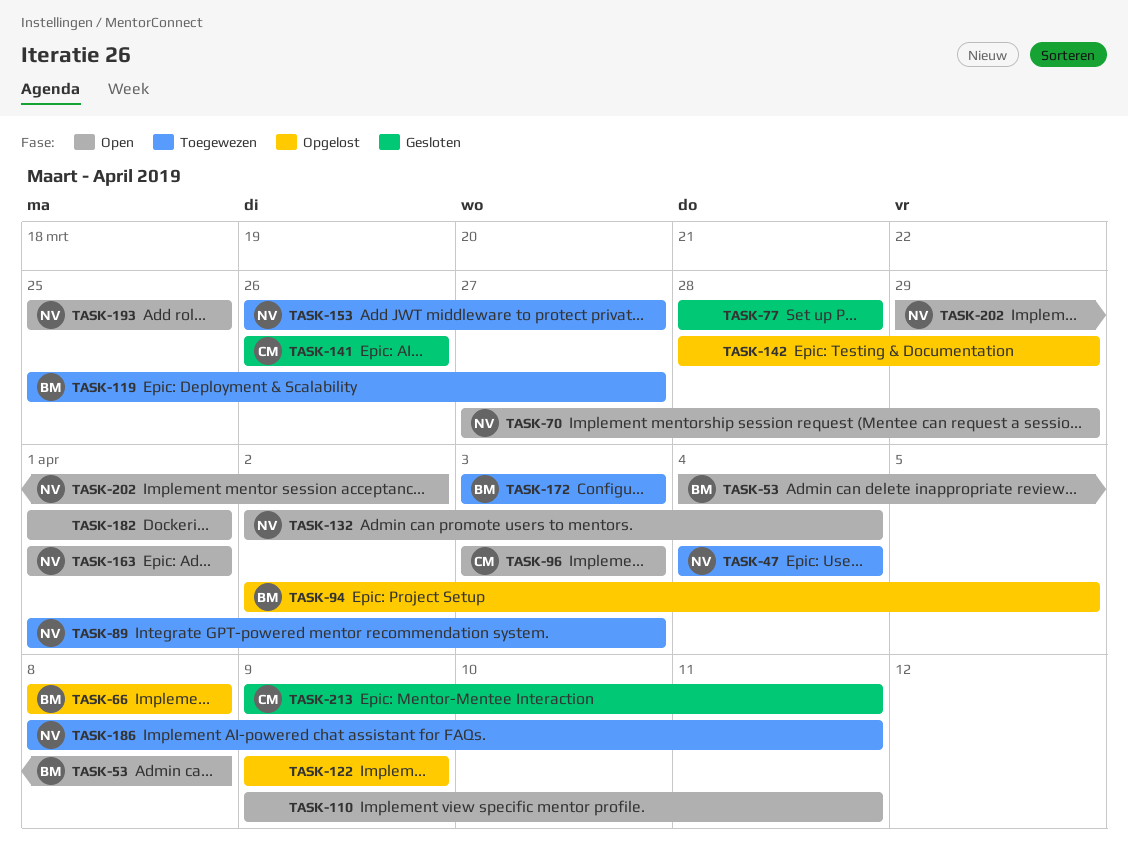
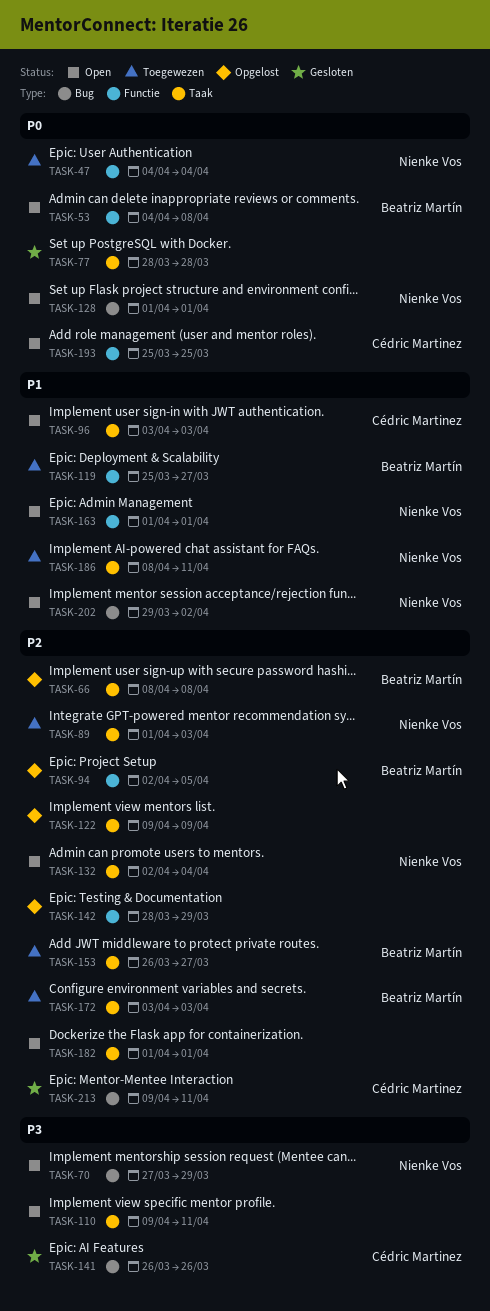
TASK-128: none -> present
TASK-153, owner: Nienke Vos -> Beatriz Martín
TASK-193, owner: Nienke Vos -> Cédric Martinez

